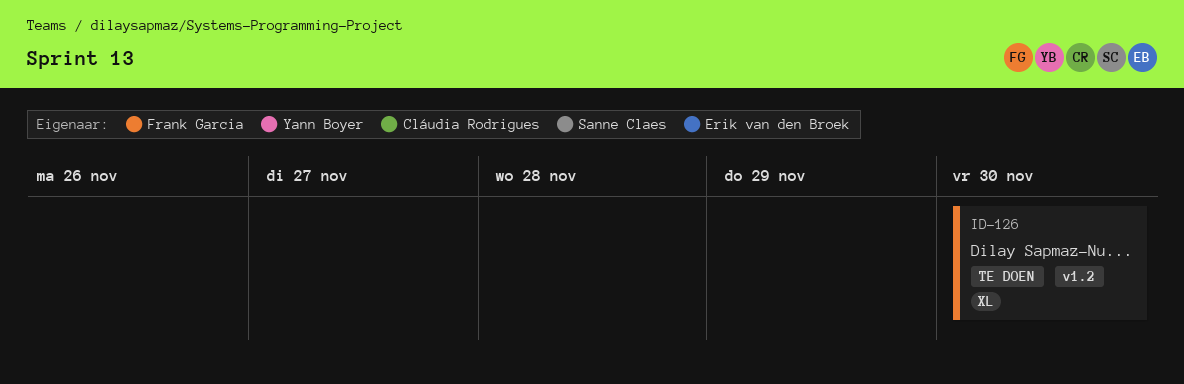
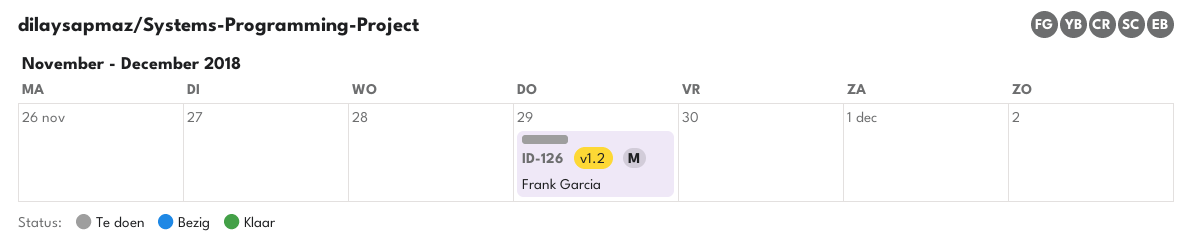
ID-126, estimate: XL -> M
ID-126, due: Nov 30 -> Nov 29

